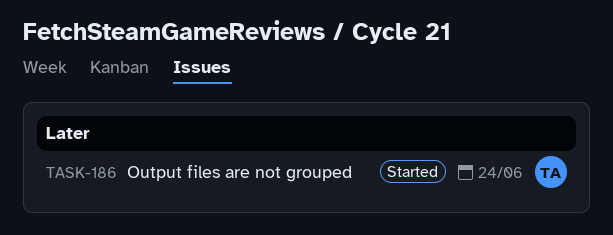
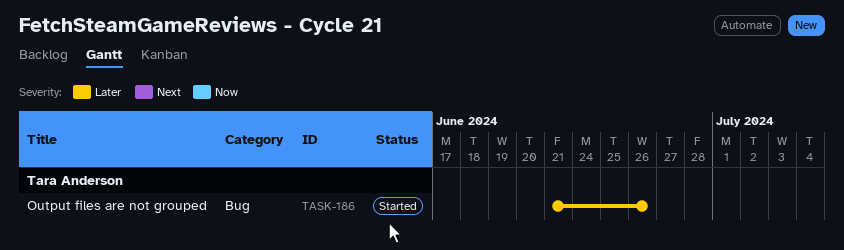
TASK-186, due: Jun 24 -> Jun 26

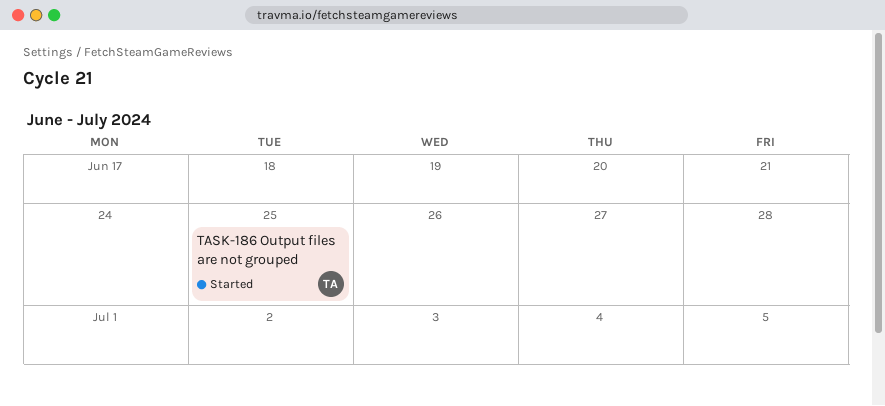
TASK-186, due: Jun 26 -> Jun 25

